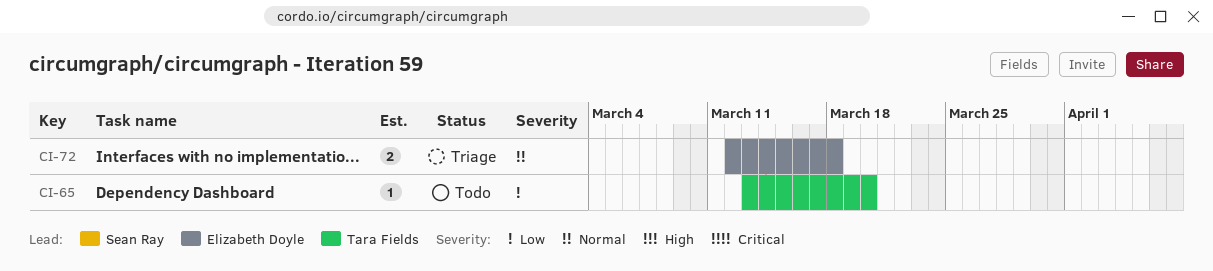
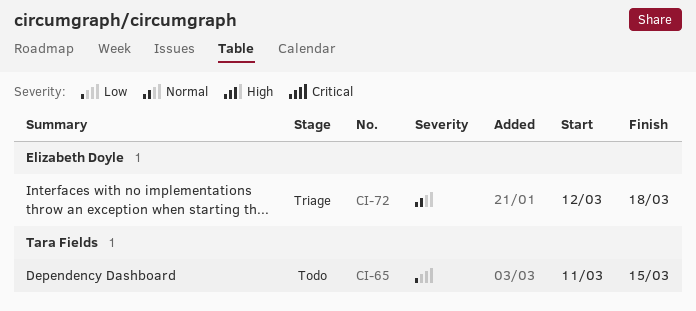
CI-65, start: Mar 13 -> Mar 11
CI-65, due: Mar 20 -> Mar 15

